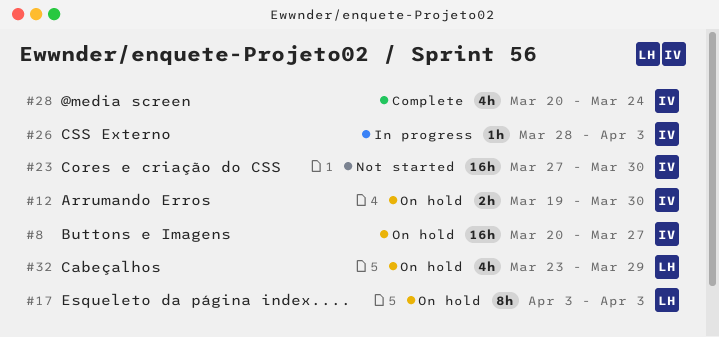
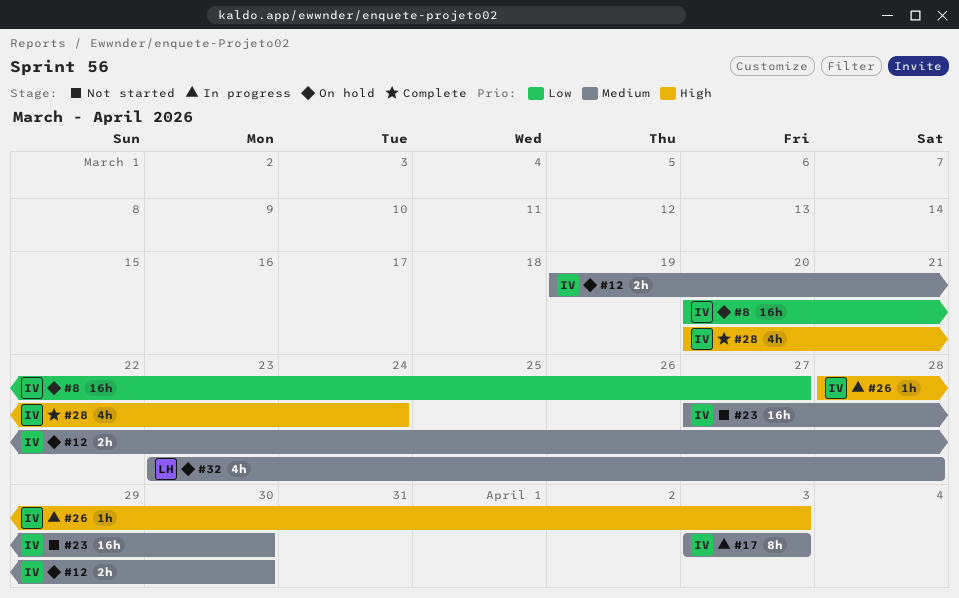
#17, status: On hold -> In progress
#17, owner: LH -> IV
#32, due: Mar 29 -> Mar 28

